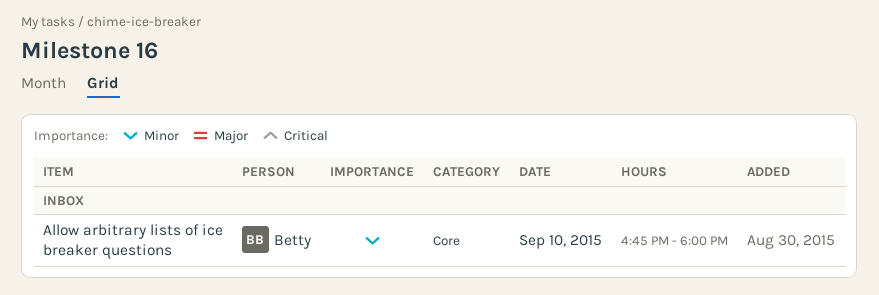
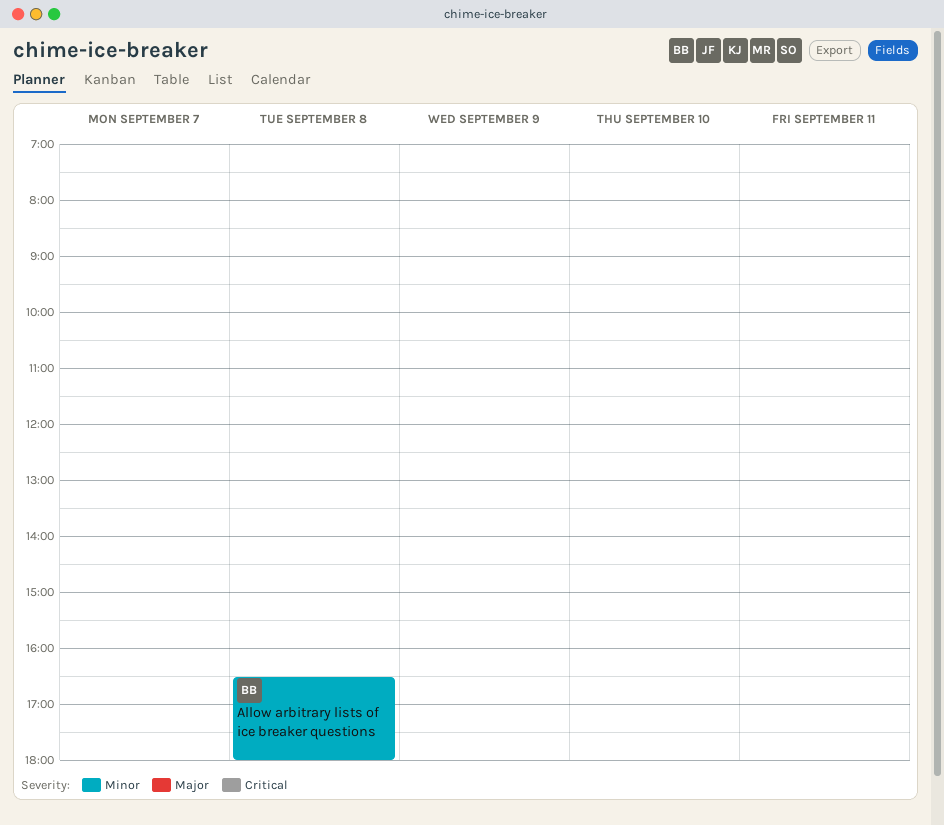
Allow arbitrary lists of ice breaker questions, day: Sep 10 -> Sep 8
Allow arbitrary lists of ice breaker questions, begins: 16:45 -> 16:30

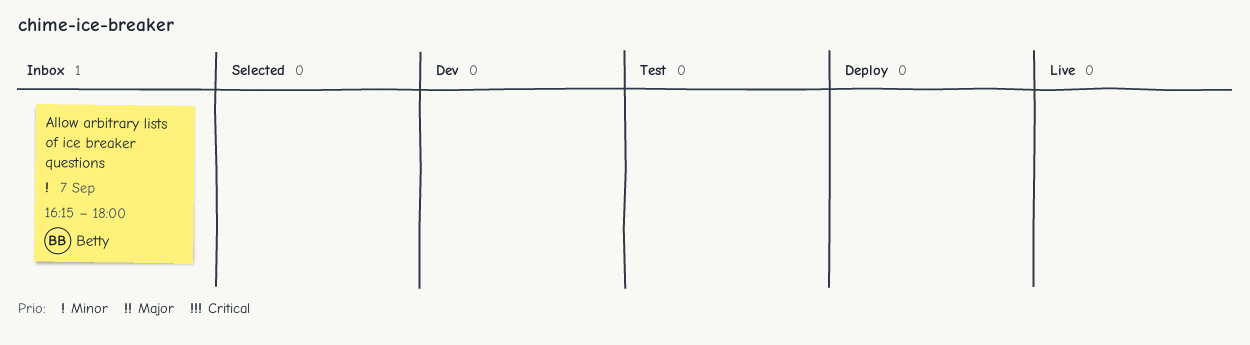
Allow arbitrary lists of ice breaker questions, day: Sep 8 -> Sep 7
Allow arbitrary lists of ice breaker questions, begins: 16:30 -> 16:15

